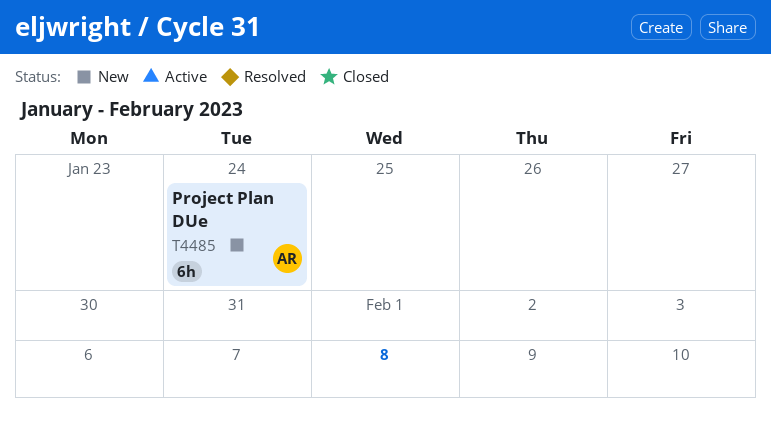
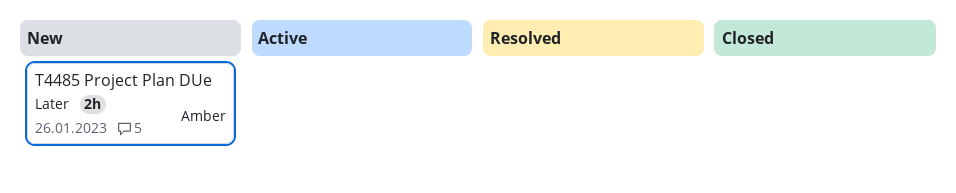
T4485, estimate: 6h -> 2h
T4485, due: Jan 24 -> Jan 26

